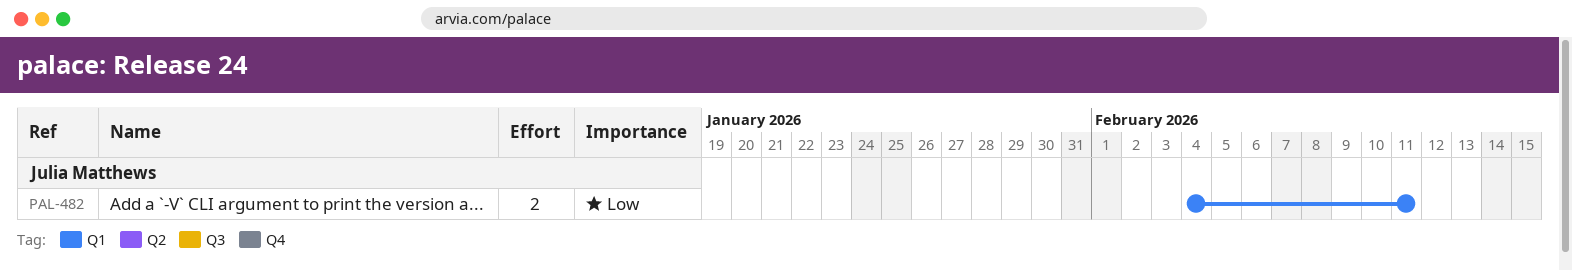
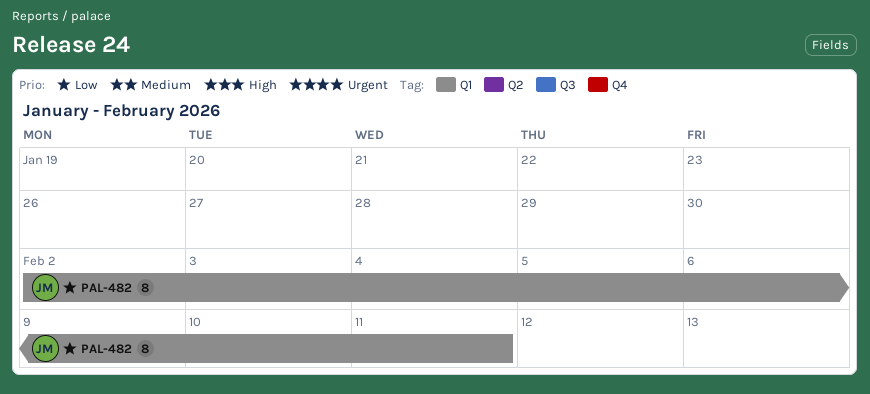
PAL-482, estimate: 2 -> 8
PAL-482, start: Feb 4 -> Feb 2

